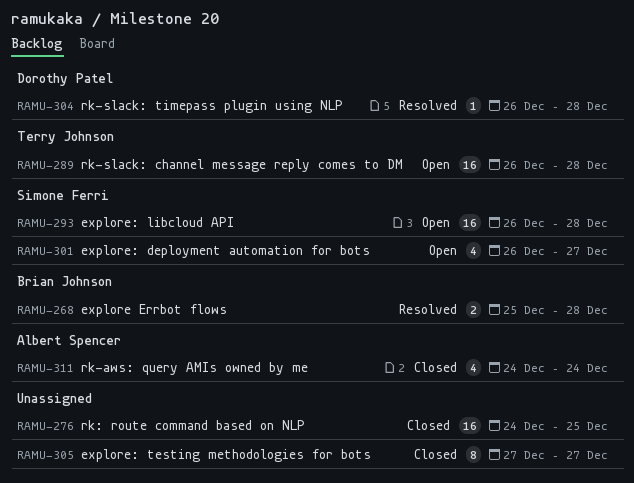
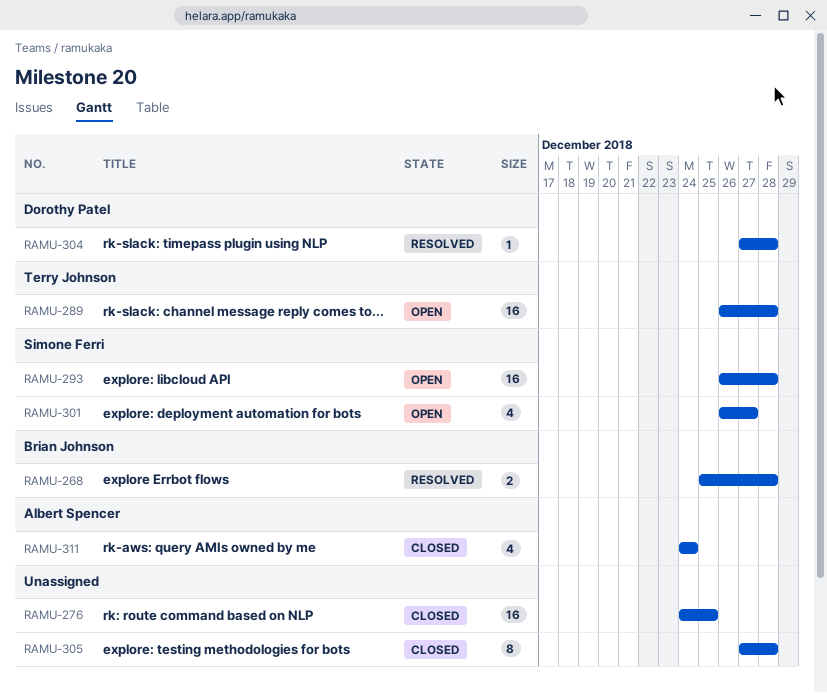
RAMU-304, start: Dec 26 -> Dec 27
RAMU-305, due: Dec 27 -> Dec 28

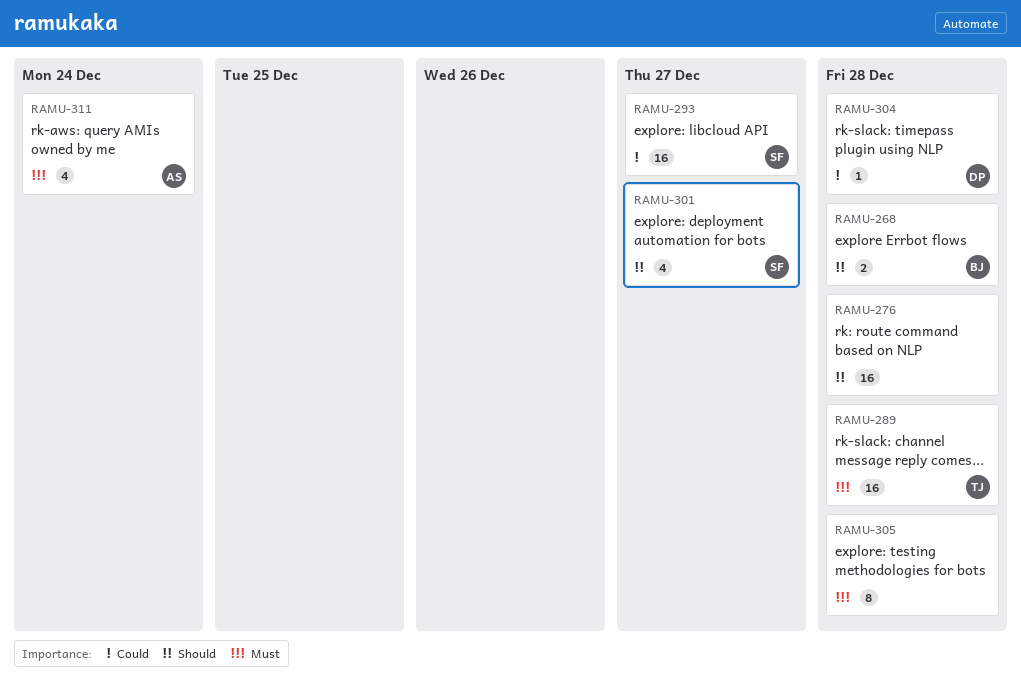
RAMU-276, due: Dec 25 -> Dec 28
RAMU-293, due: Dec 28 -> Dec 27

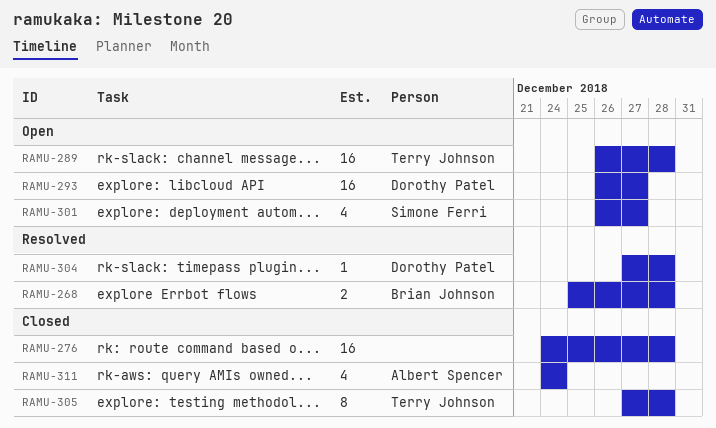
RAMU-293, owner: Simone Ferri -> Dorothy Patel
RAMU-305, owner: none -> Terry Johnson

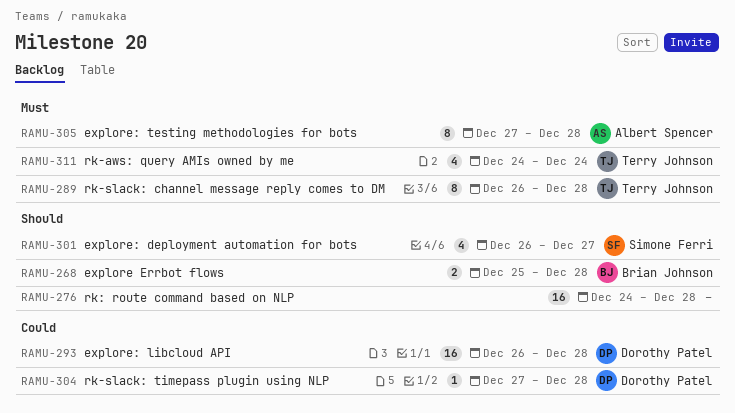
RAMU-289, estimate: 16 -> 8
RAMU-293, due: Dec 27 -> Dec 28
RAMU-305, owner: Terry Johnson -> Albert Spencer
RAMU-311, owner: Albert Spencer -> Terry Johnson

